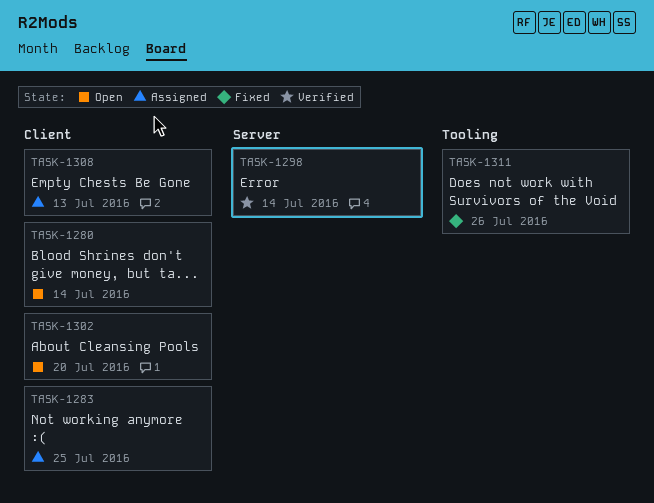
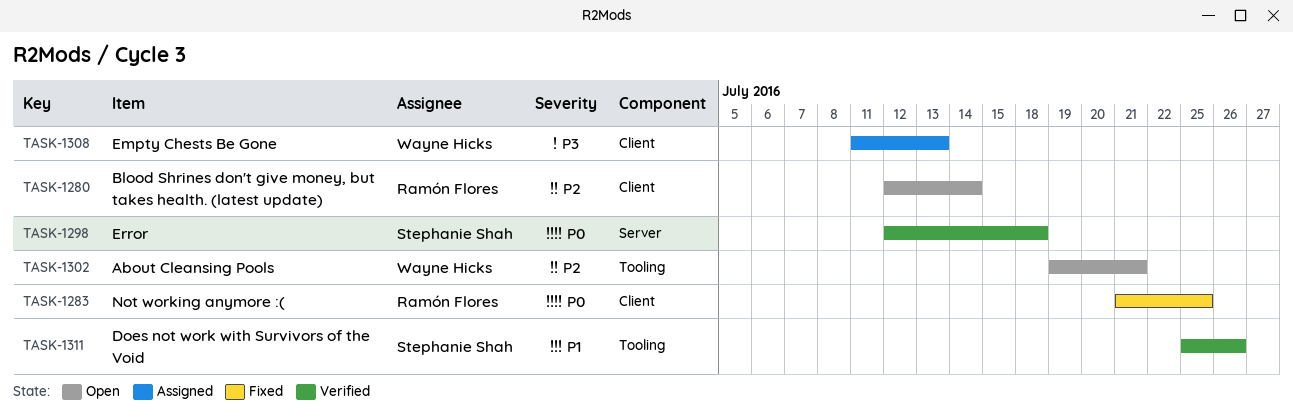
TASK-1283, status: Assigned -> Fixed
TASK-1298, due: Jul 14 -> Jul 18
TASK-1302, label: Client -> Tooling
TASK-1302, due: Jul 20 -> Jul 21
TASK-1311, status: Fixed -> Verified

